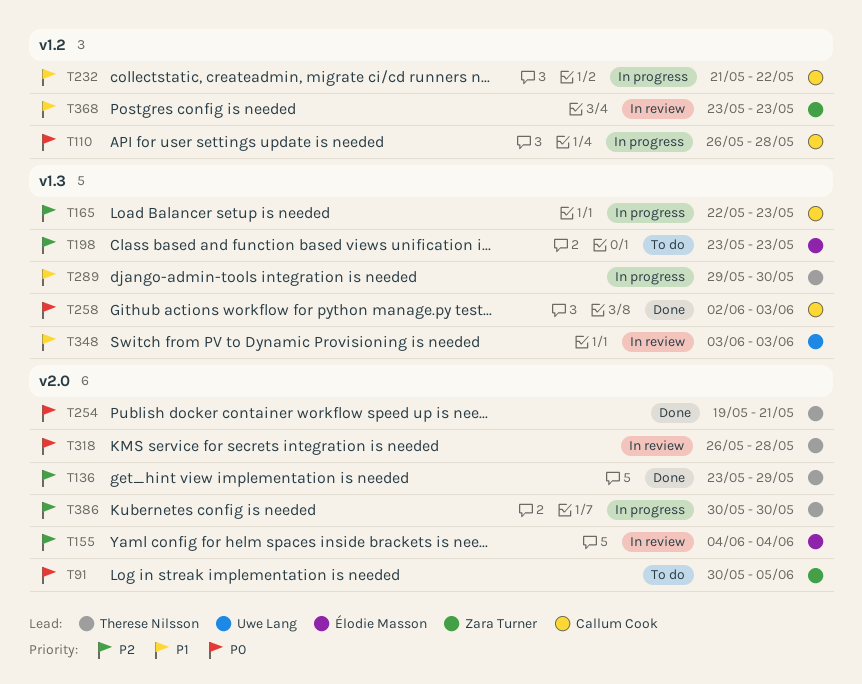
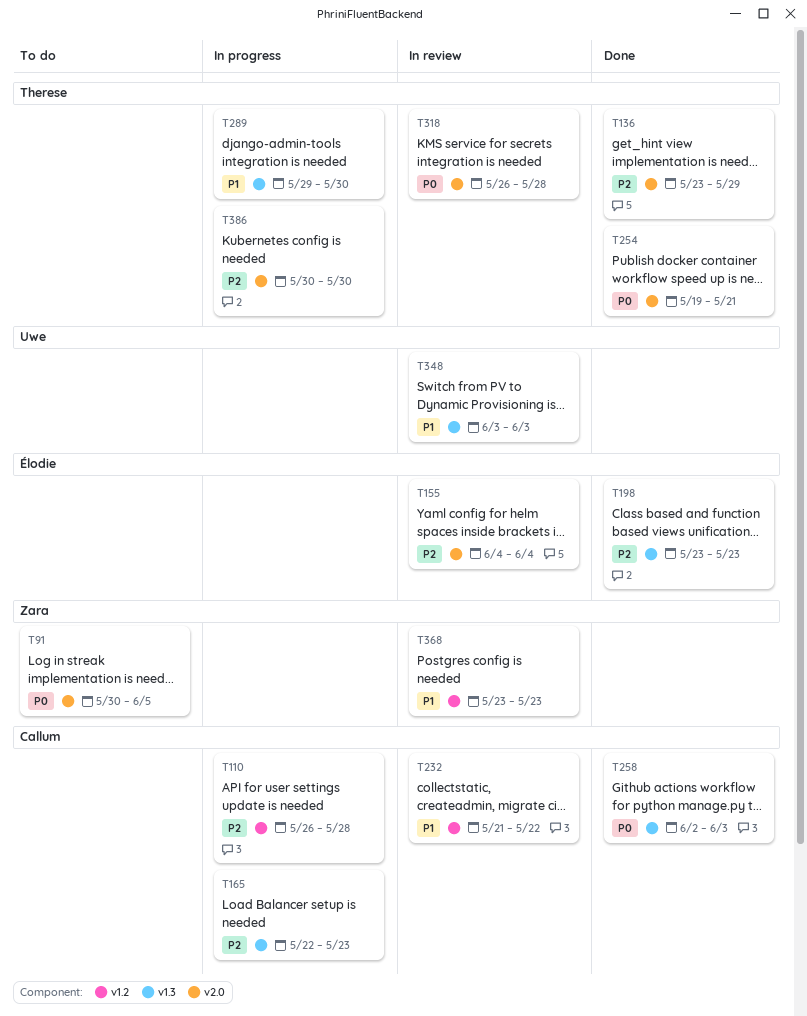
T110, priority: P0 -> P2
T198, status: To do -> Done
T232, status: In progress -> In review

